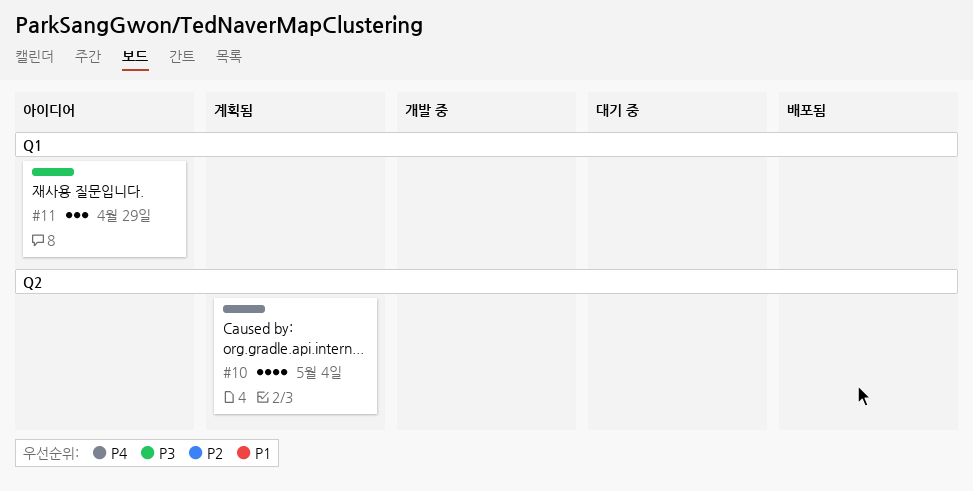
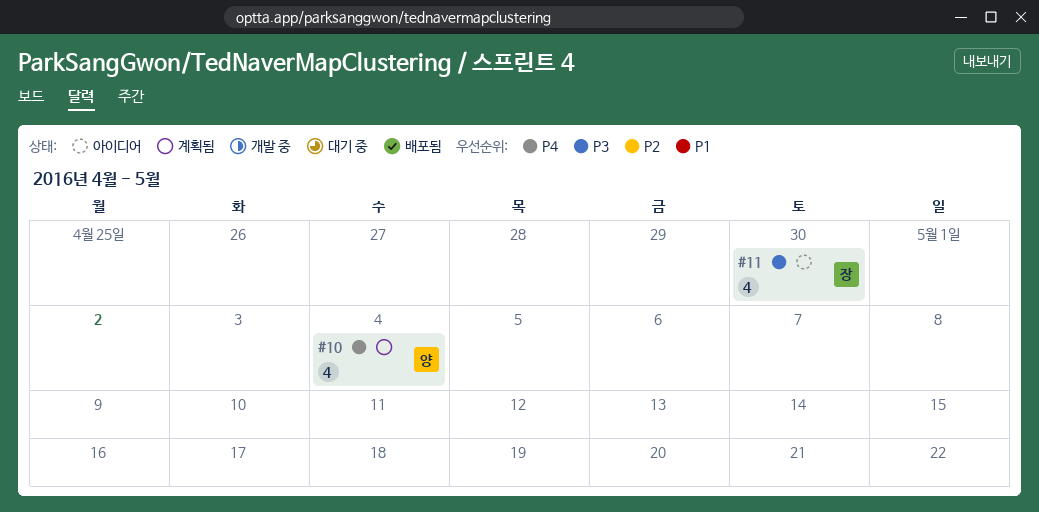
#11, estimate: 3 -> 4
#11, due: Apr 29 -> Apr 30

